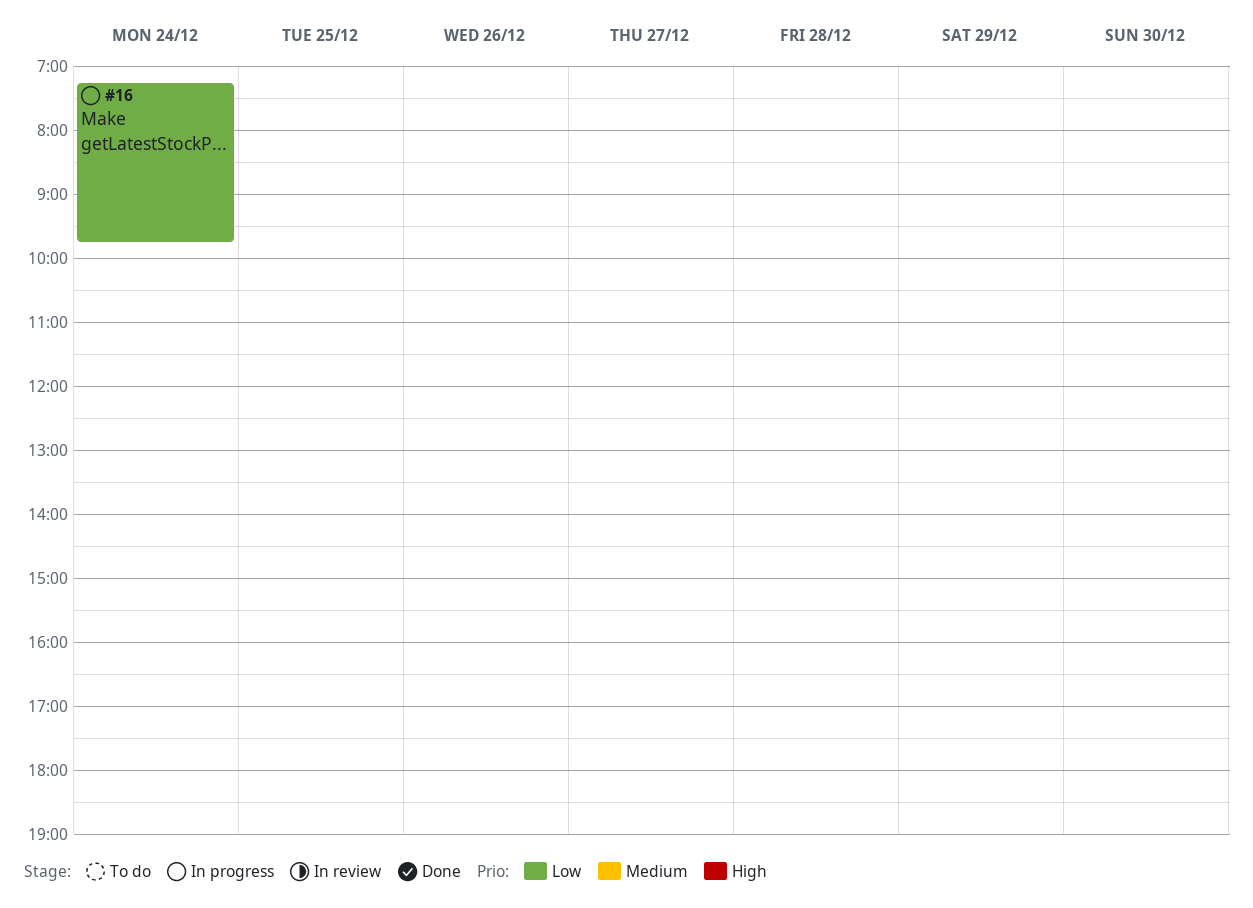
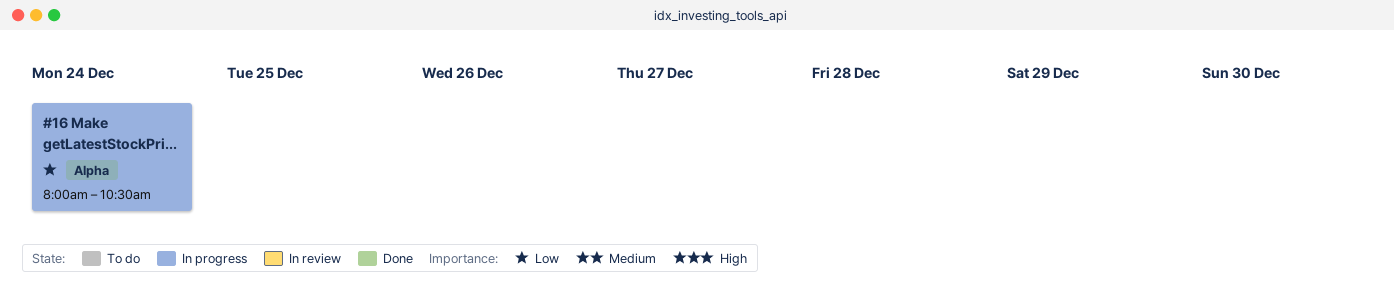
#16, begins: 07:15 -> 08:00
#16, ends: 09:45 -> 10:30

